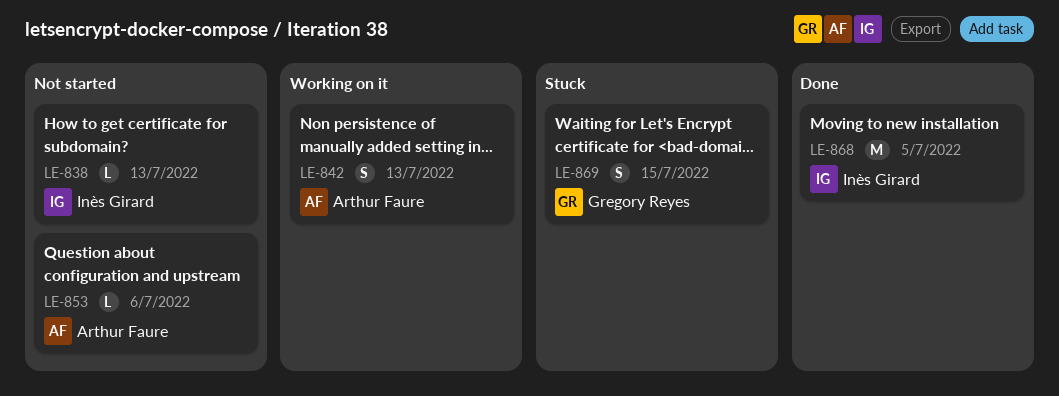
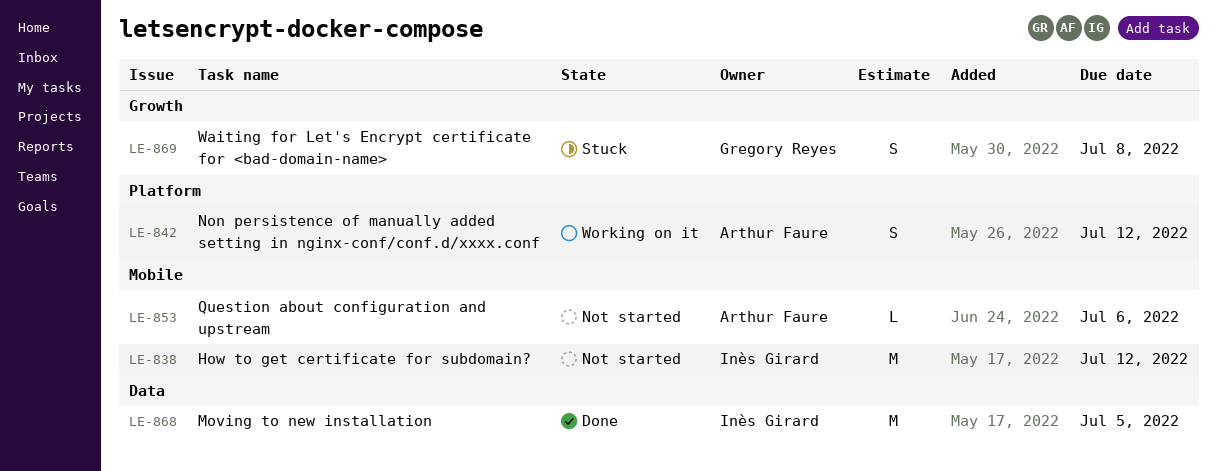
LE-838, estimate: L -> M
LE-838, due: Jul 13 -> Jul 12
LE-842, due: Jul 13 -> Jul 12
LE-869, due: Jul 15 -> Jul 8

